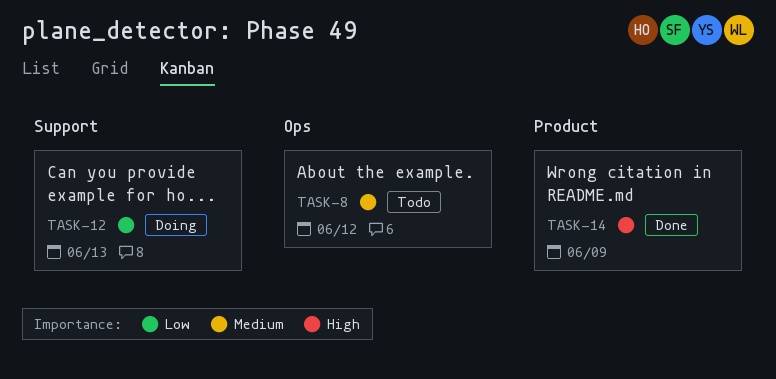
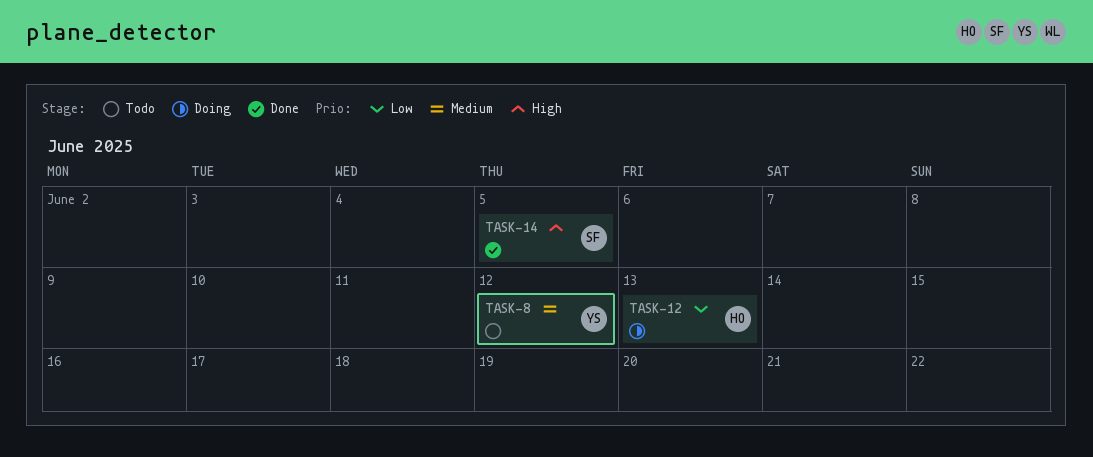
TASK-14, due: Jun 9 -> Jun 5

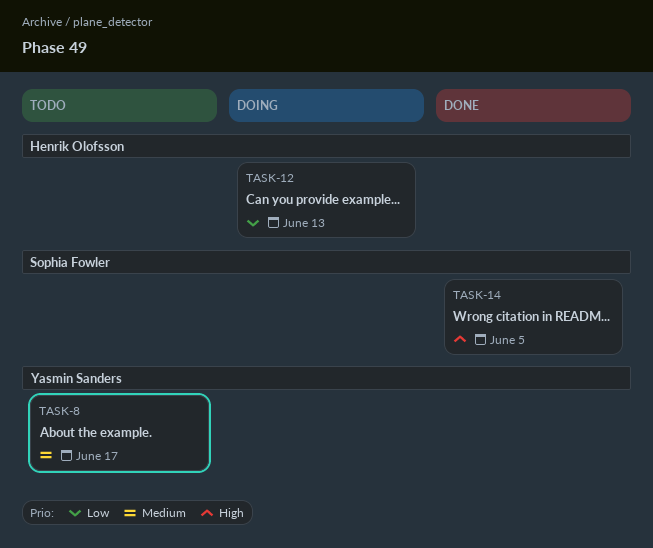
TASK-8, due: Jun 12 -> Jun 17

